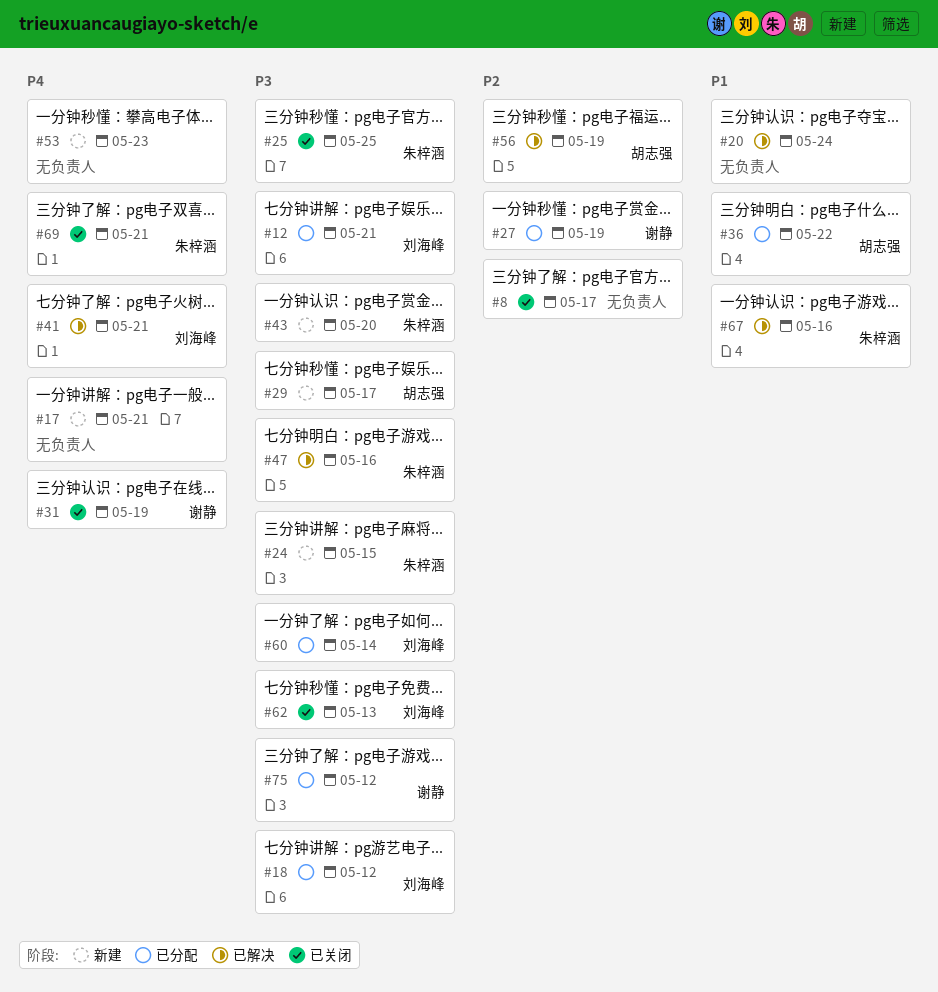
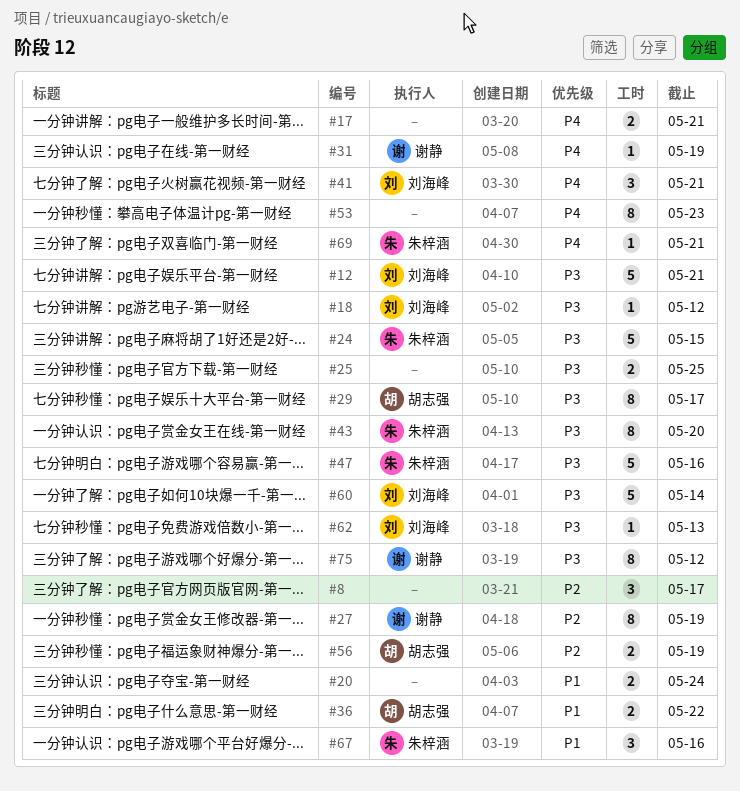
#25, owner: 朱梓涵 -> none

